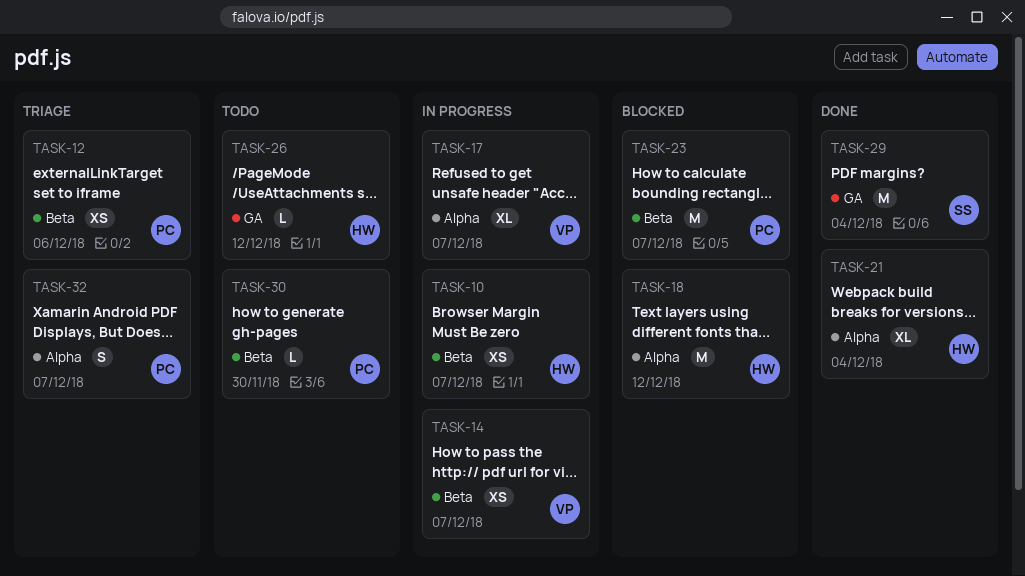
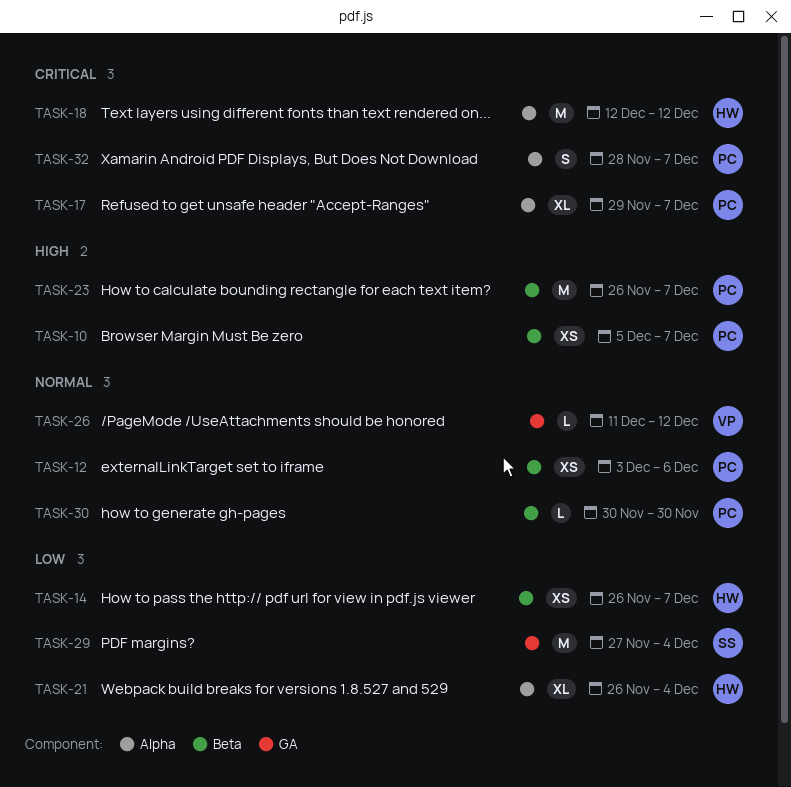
TASK-10, owner: HW -> PC
TASK-14, owner: VP -> HW
TASK-17, owner: VP -> PC
TASK-26, owner: HW -> VP

